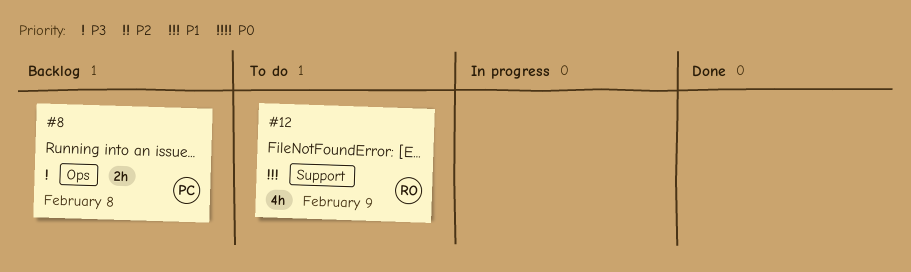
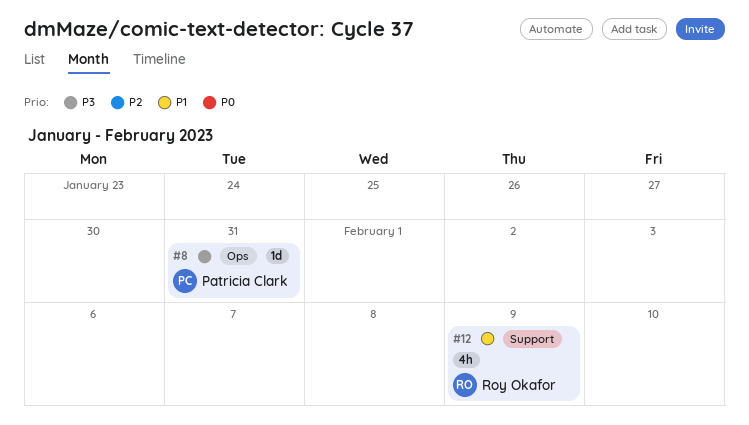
#8, estimate: 2h -> 1d
#8, due: Feb 8 -> Jan 31

